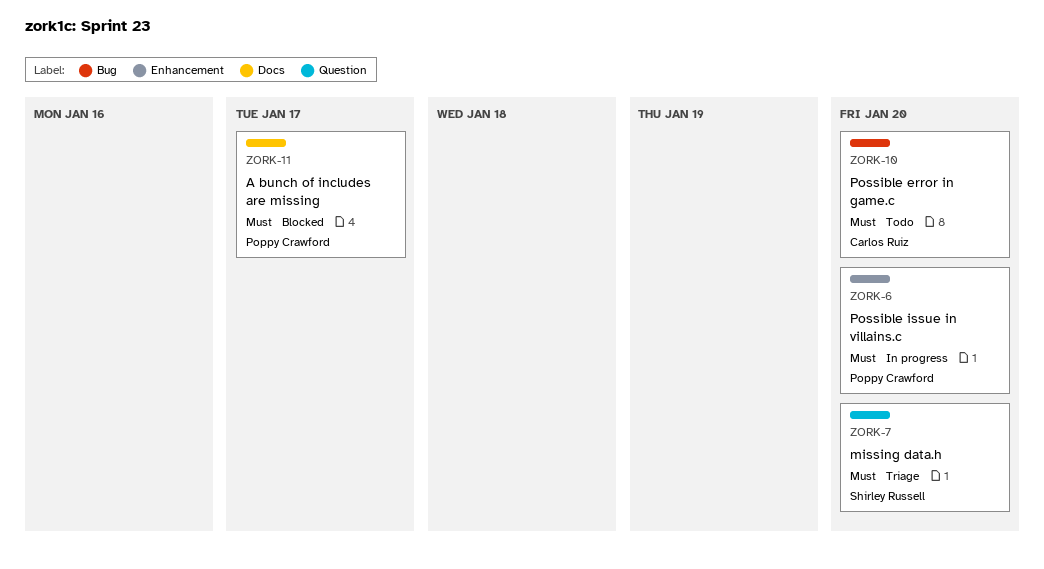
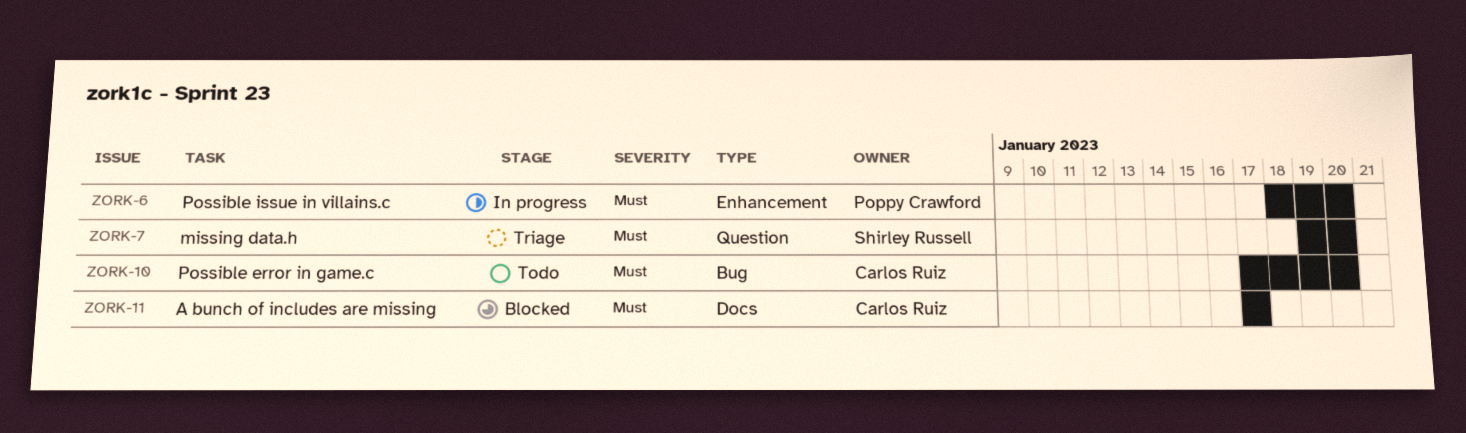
ZORK-11, owner: Poppy Crawford -> Carlos Ruiz

